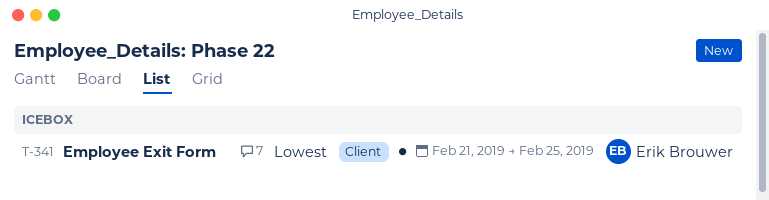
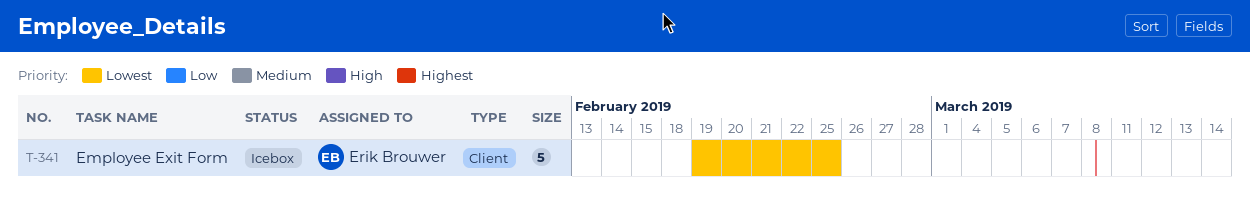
T-341, estimate: 1 -> 5
T-341, start: Feb 21 -> Feb 19

